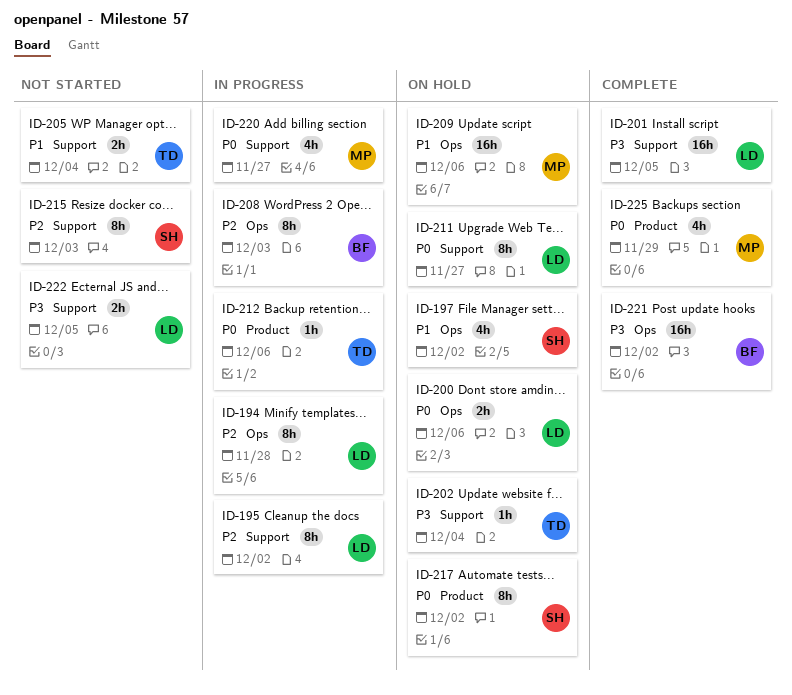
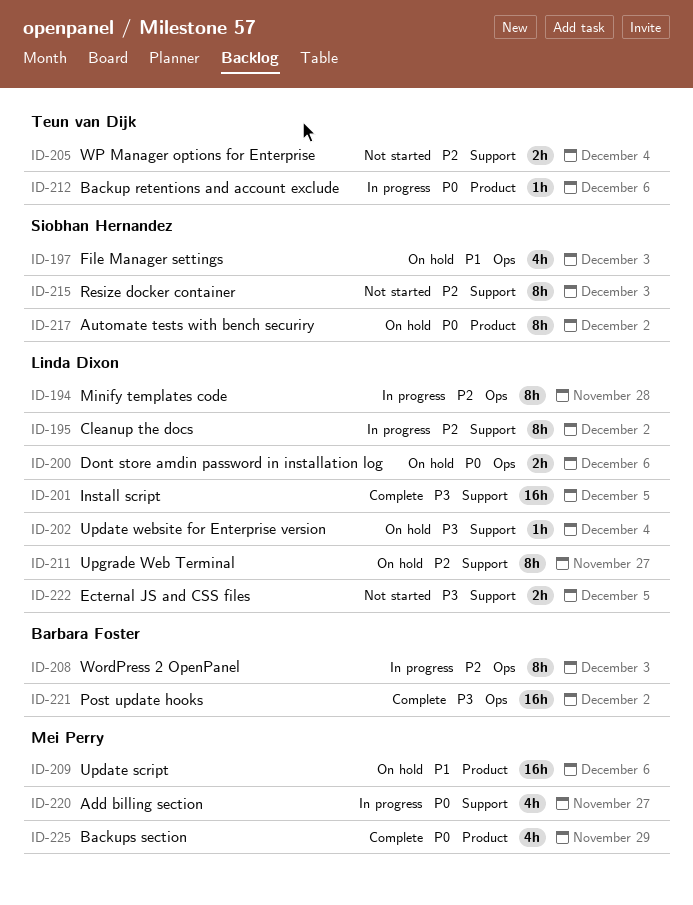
ID-197, due: Dec 2 -> Dec 3
ID-202, owner: Teun van Dijk -> Linda Dixon
ID-205, priority: P1 -> P2
ID-209, label: Ops -> Product
ID-211, priority: P0 -> P2

